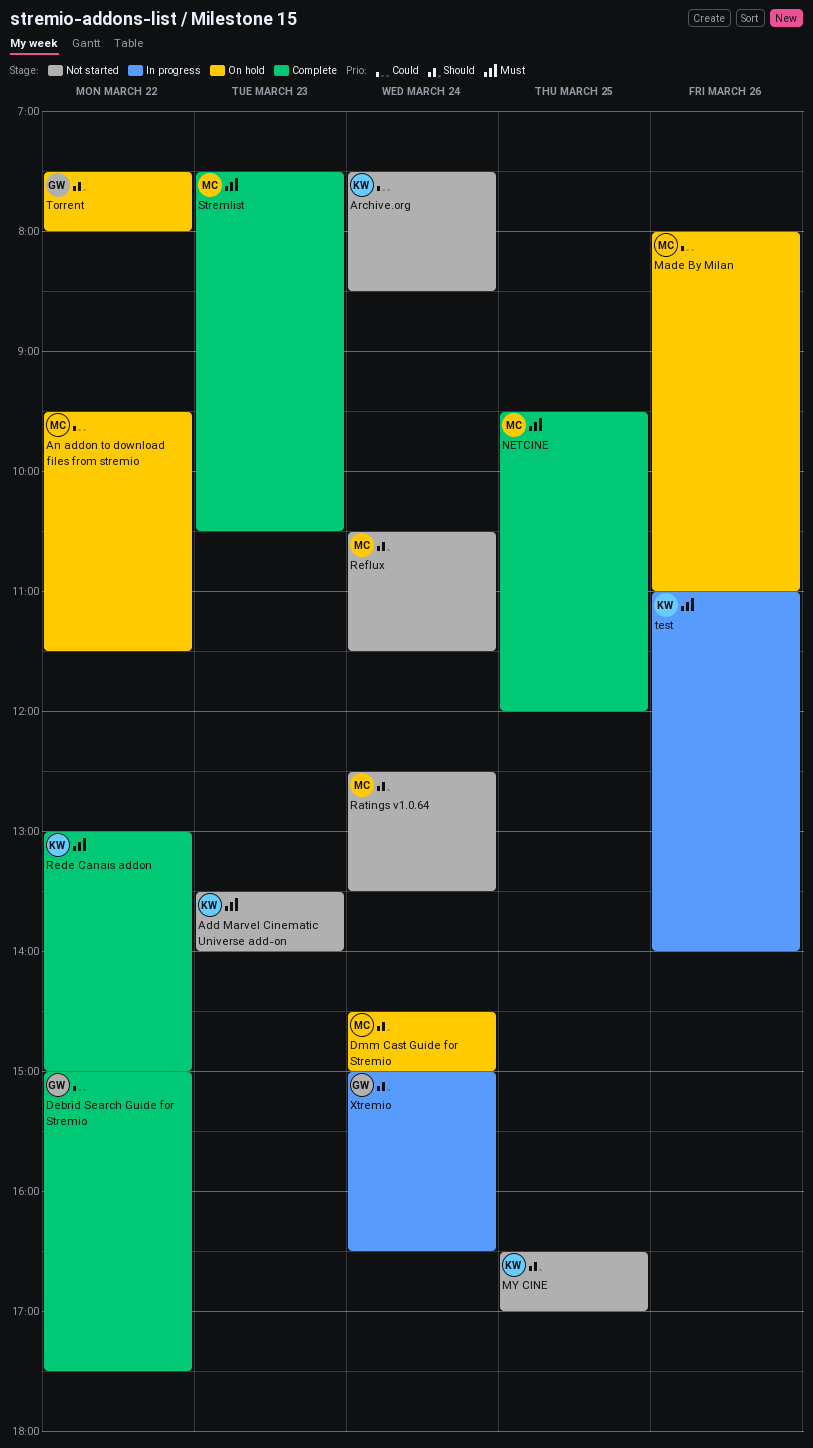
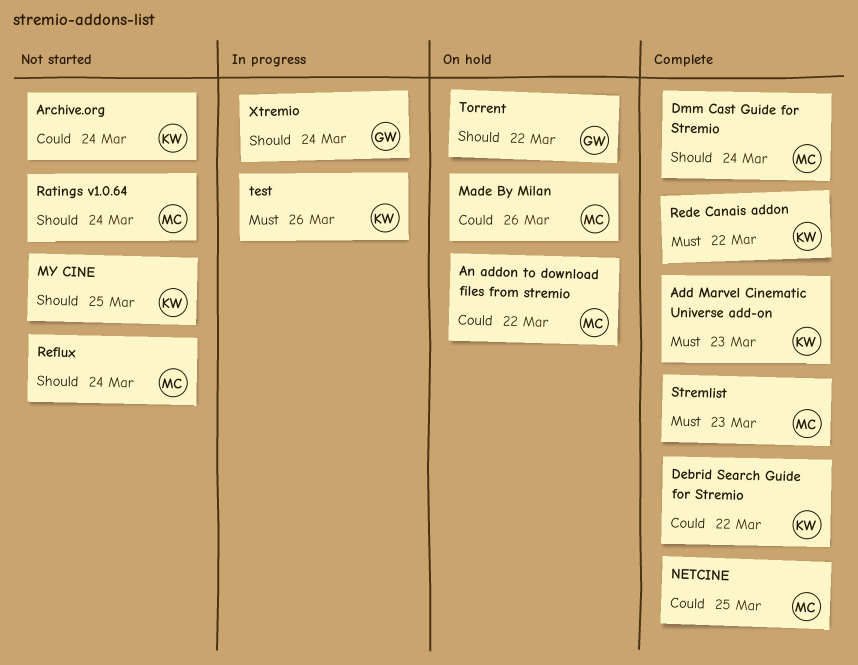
Add Marvel Cinematic Universe add-on, status: Not started -> Complete
Debrid Search Guide for Stremio, owner: GW -> KW
Dmm Cast Guide for Stremio, status: On hold -> Complete
NETCINE, priority: Must -> Could

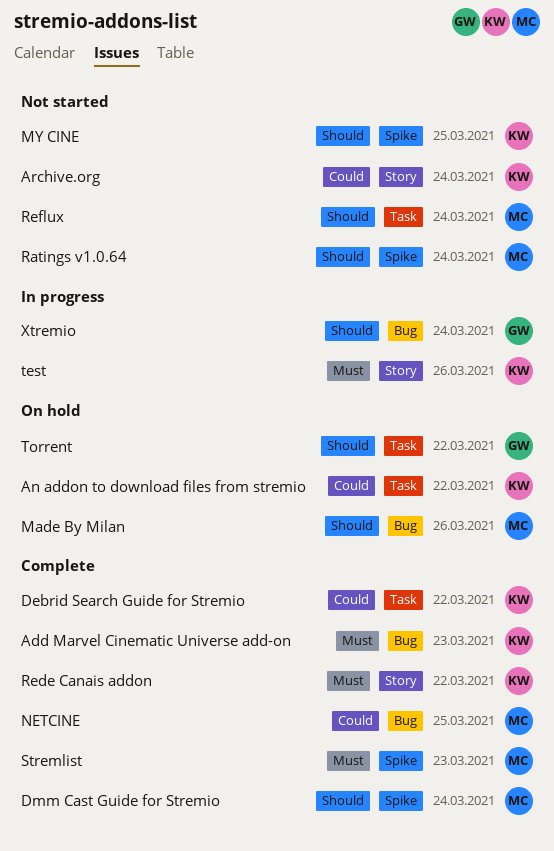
An addon to download files from stremio, owner: MC -> KW
Made By Milan, priority: Could -> Should

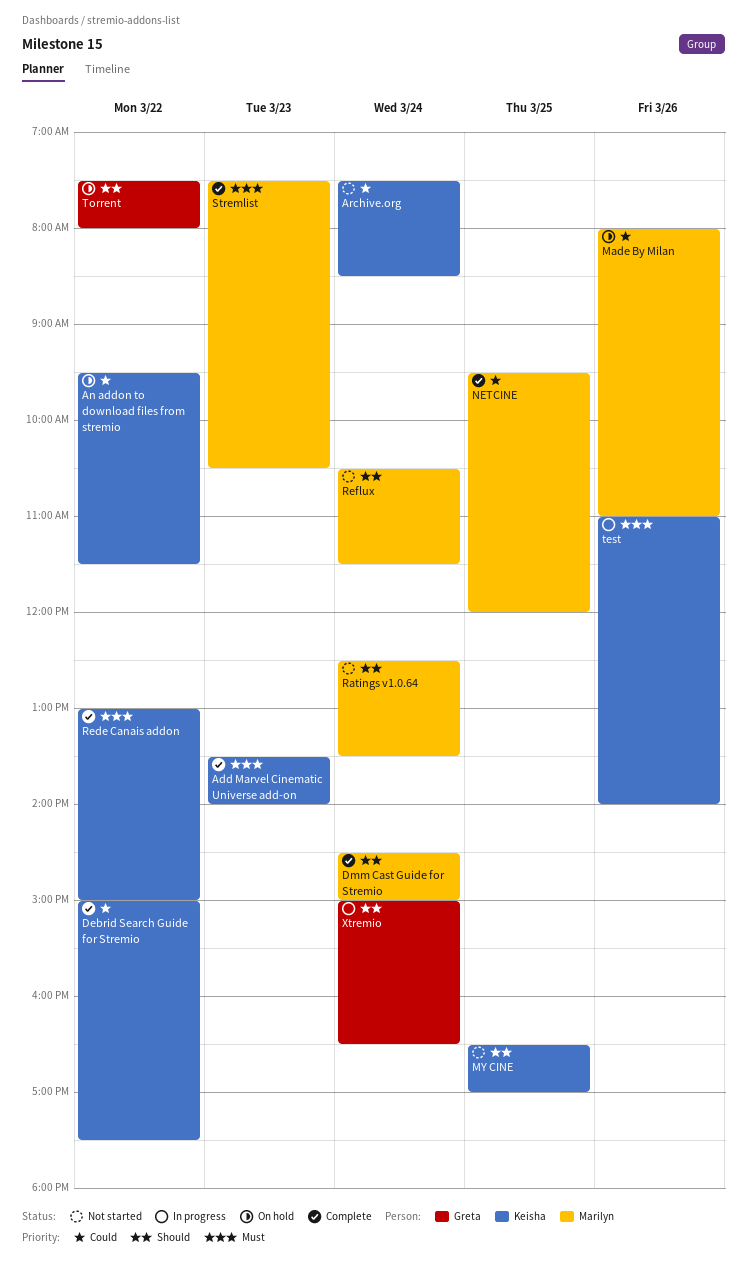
Made By Milan, priority: Should -> Could

